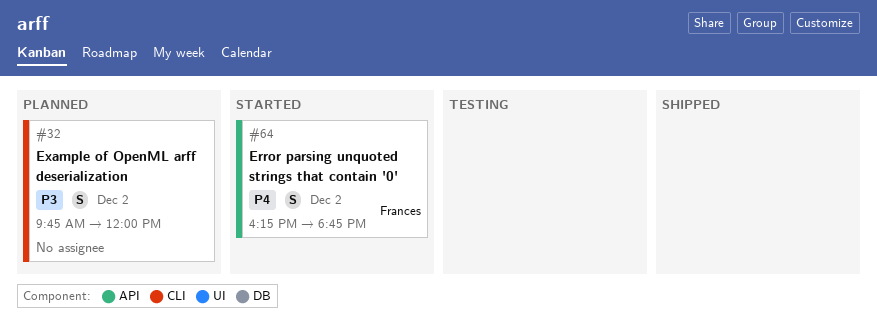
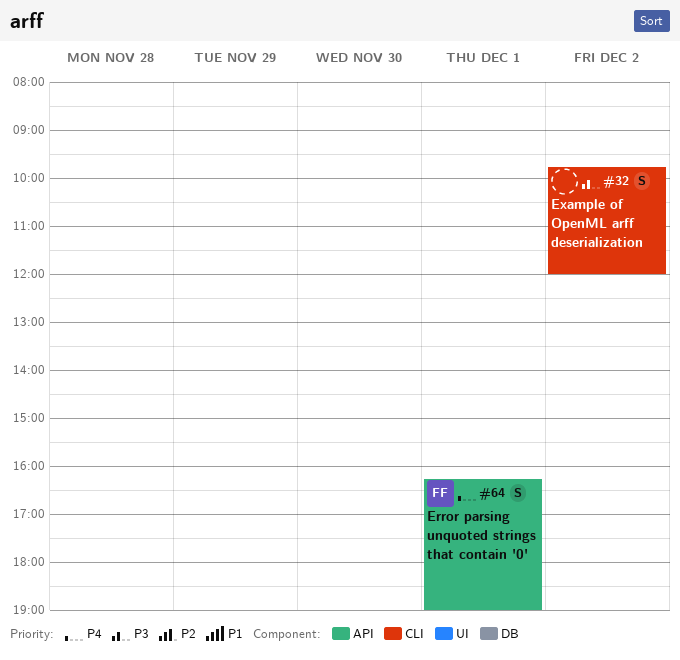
#64, day: Dec 2 -> Dec 1
#64, ends: 18:45 -> 19:00

